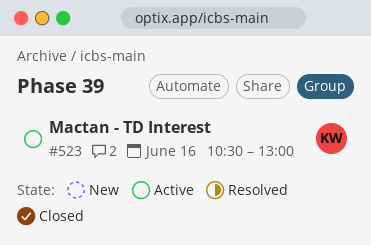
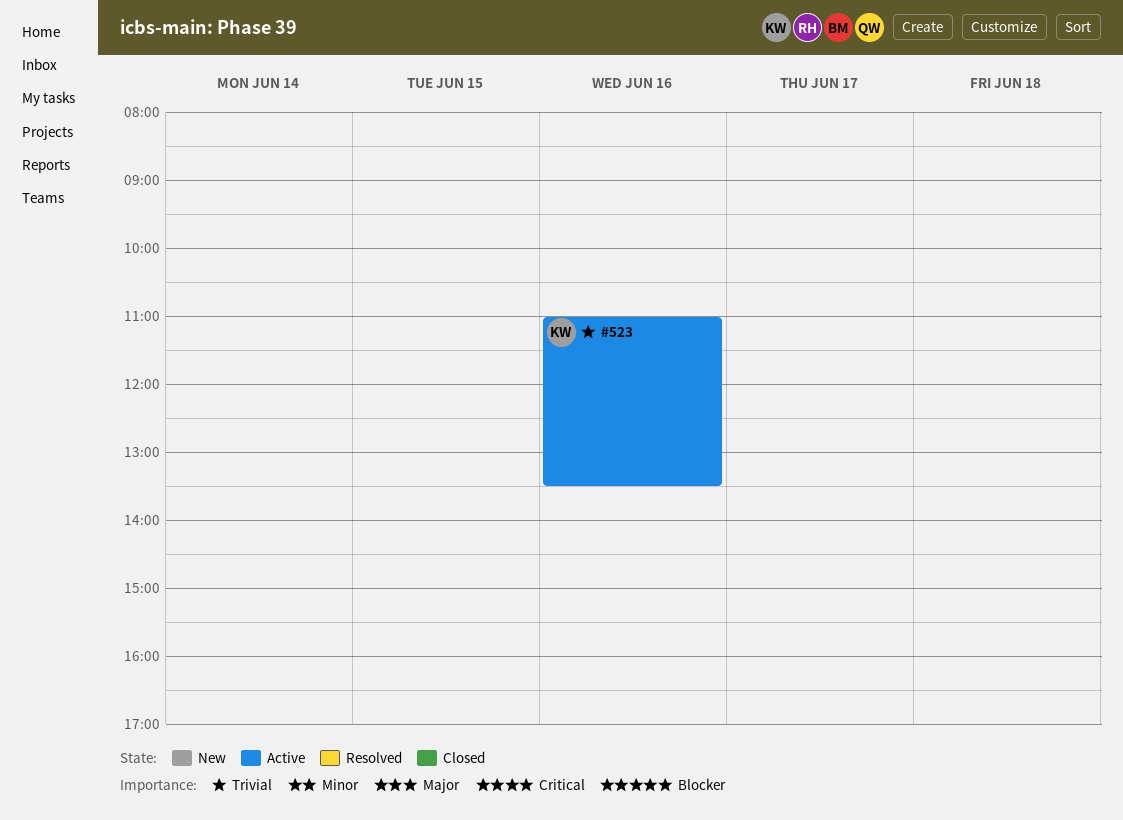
#523, begins: 10:30 -> 11:00
#523, ends: 13:00 -> 13:30

